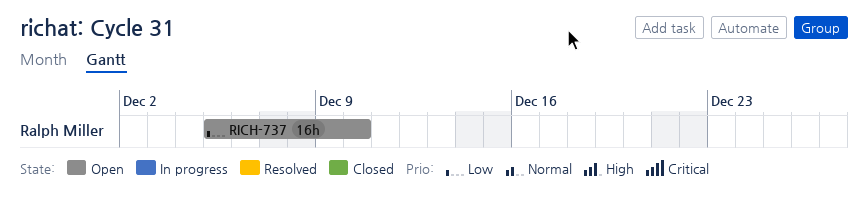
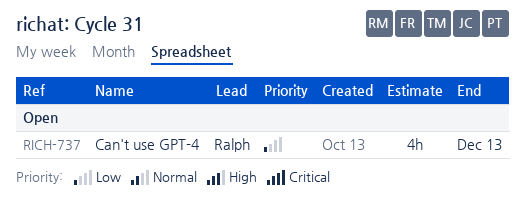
RICH-737, estimate: 16h -> 4h
RICH-737, due: Dec 10 -> Dec 13

